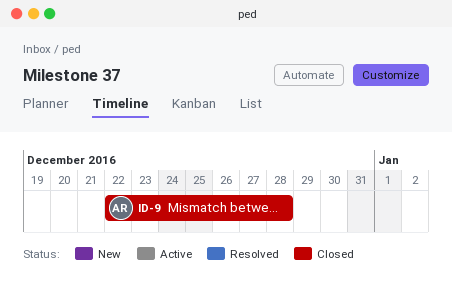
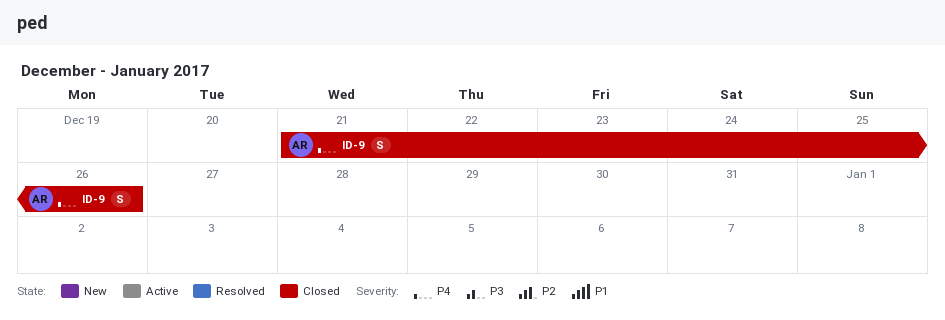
ID-9, start: Dec 22 -> Dec 21
ID-9, due: Dec 28 -> Dec 26

